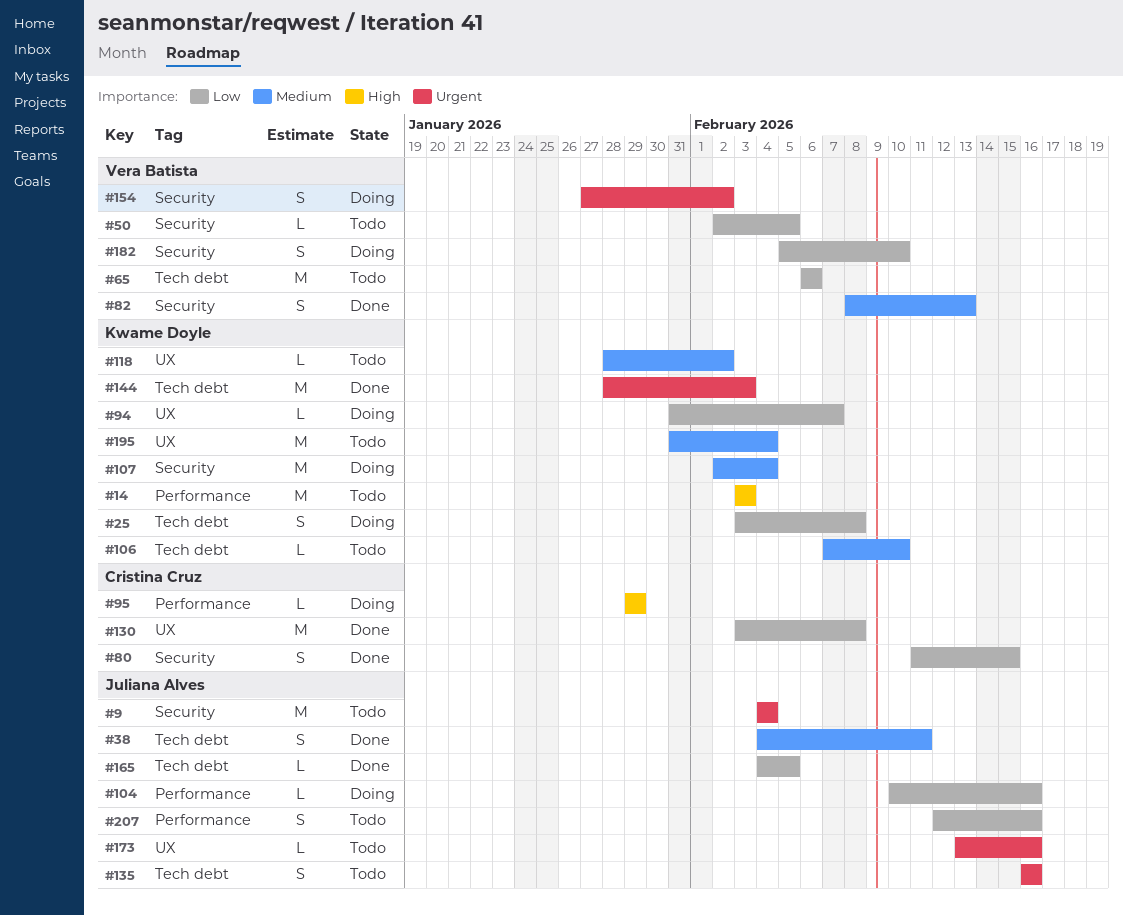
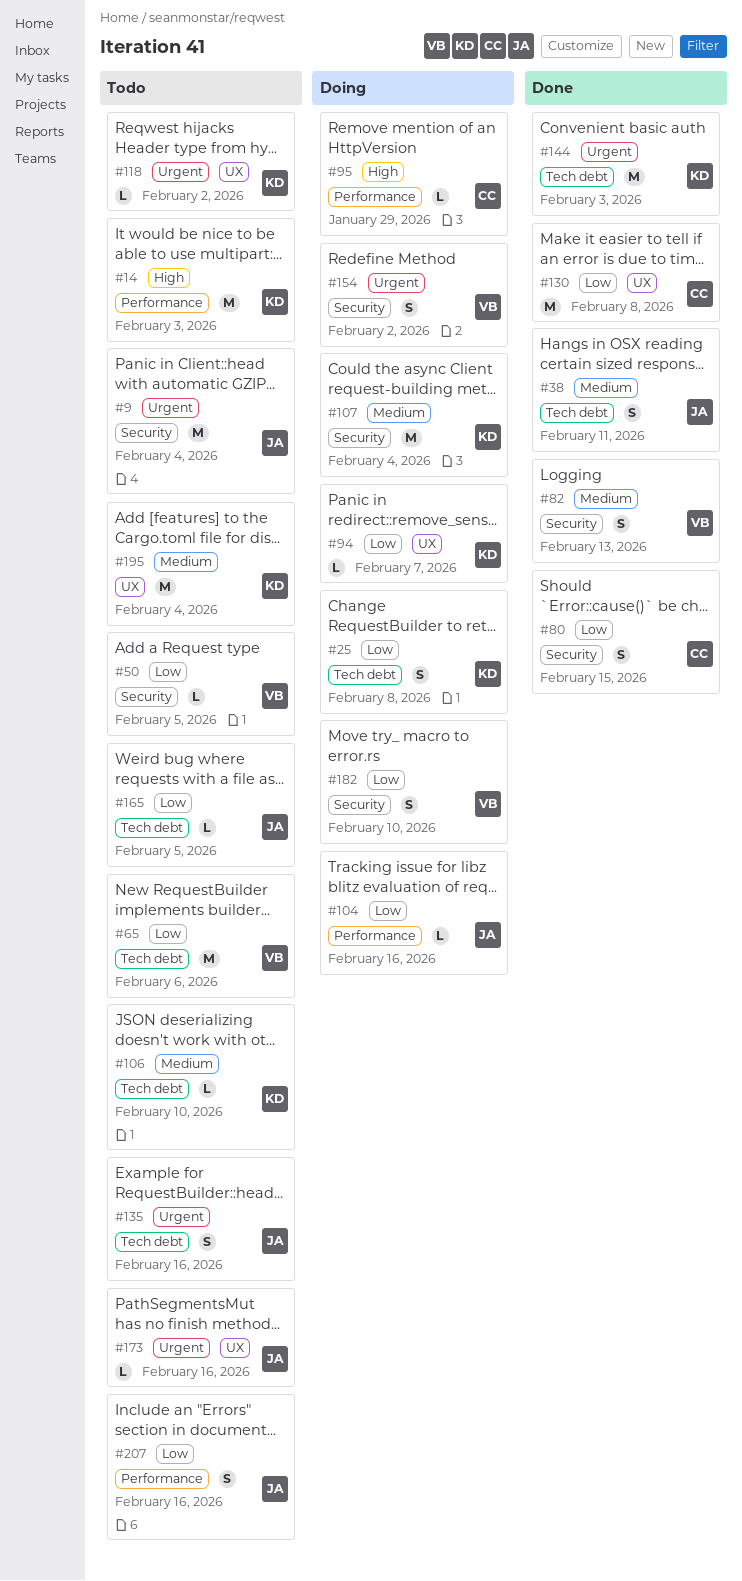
#118, priority: Medium -> Urgent
#165, status: Done -> Todo

